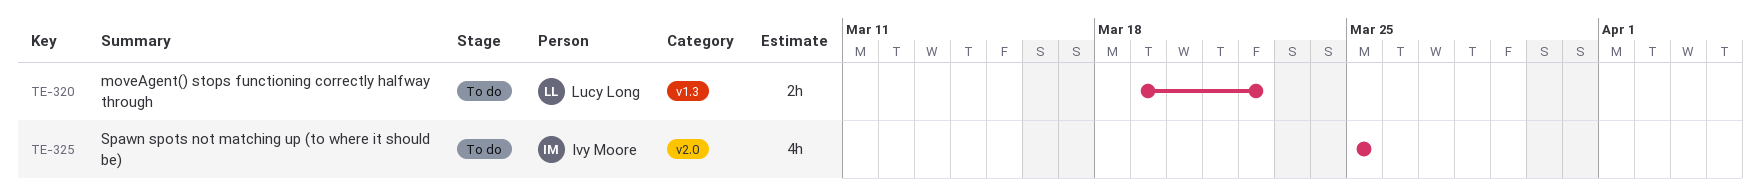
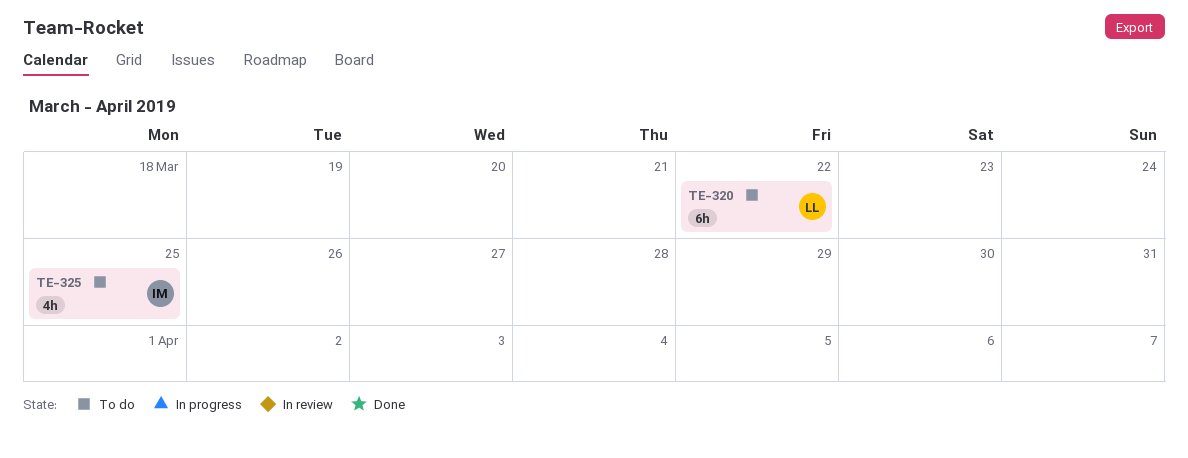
TE-320, estimate: 2h -> 6h

